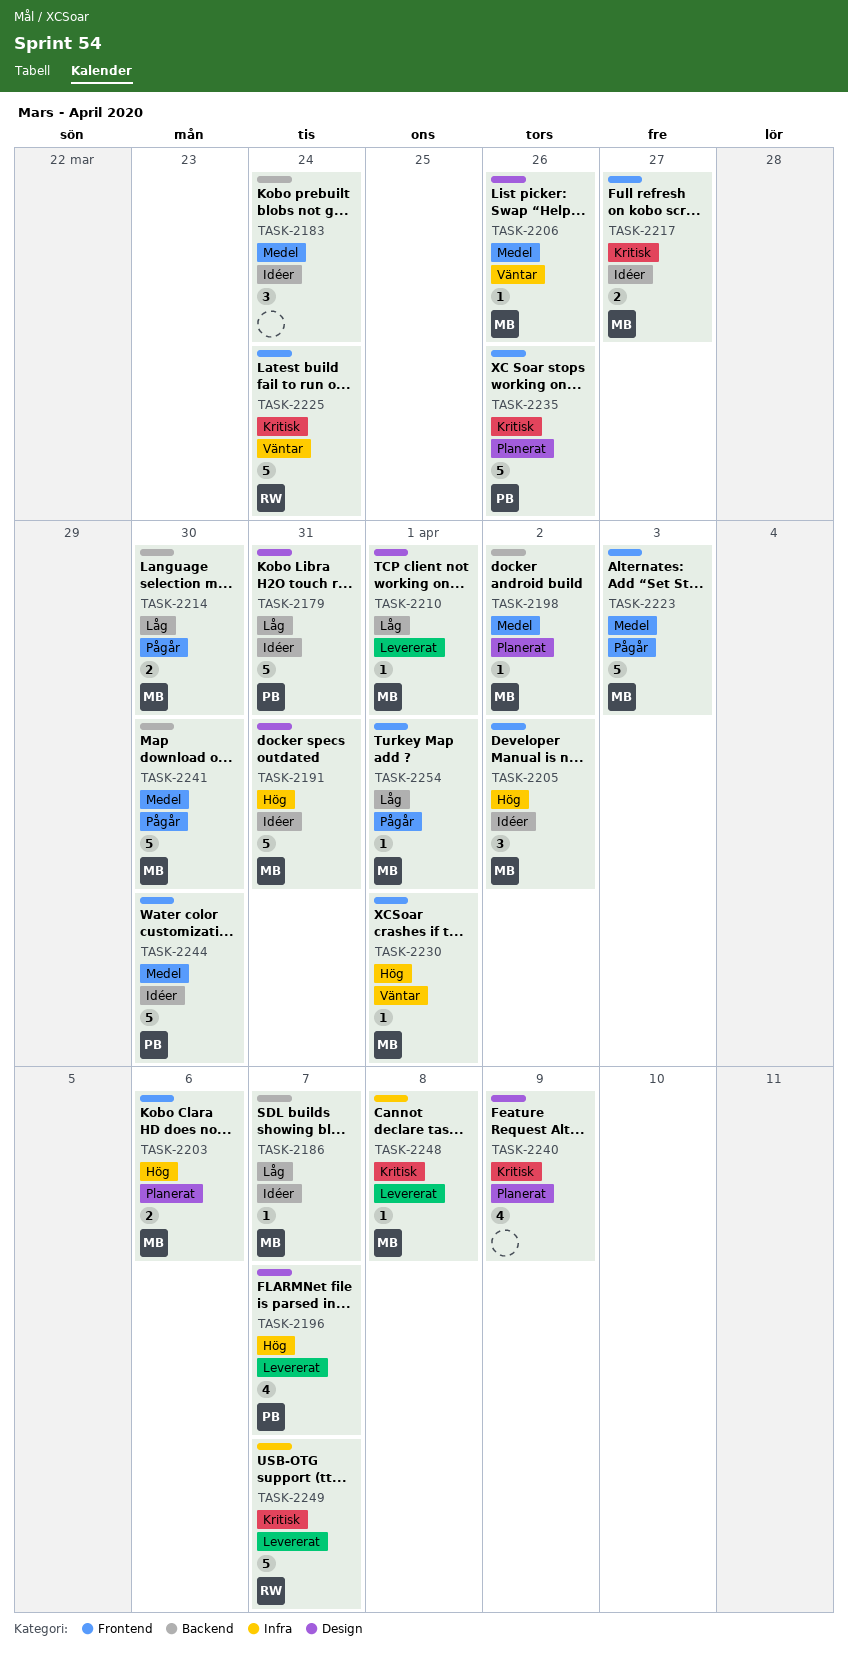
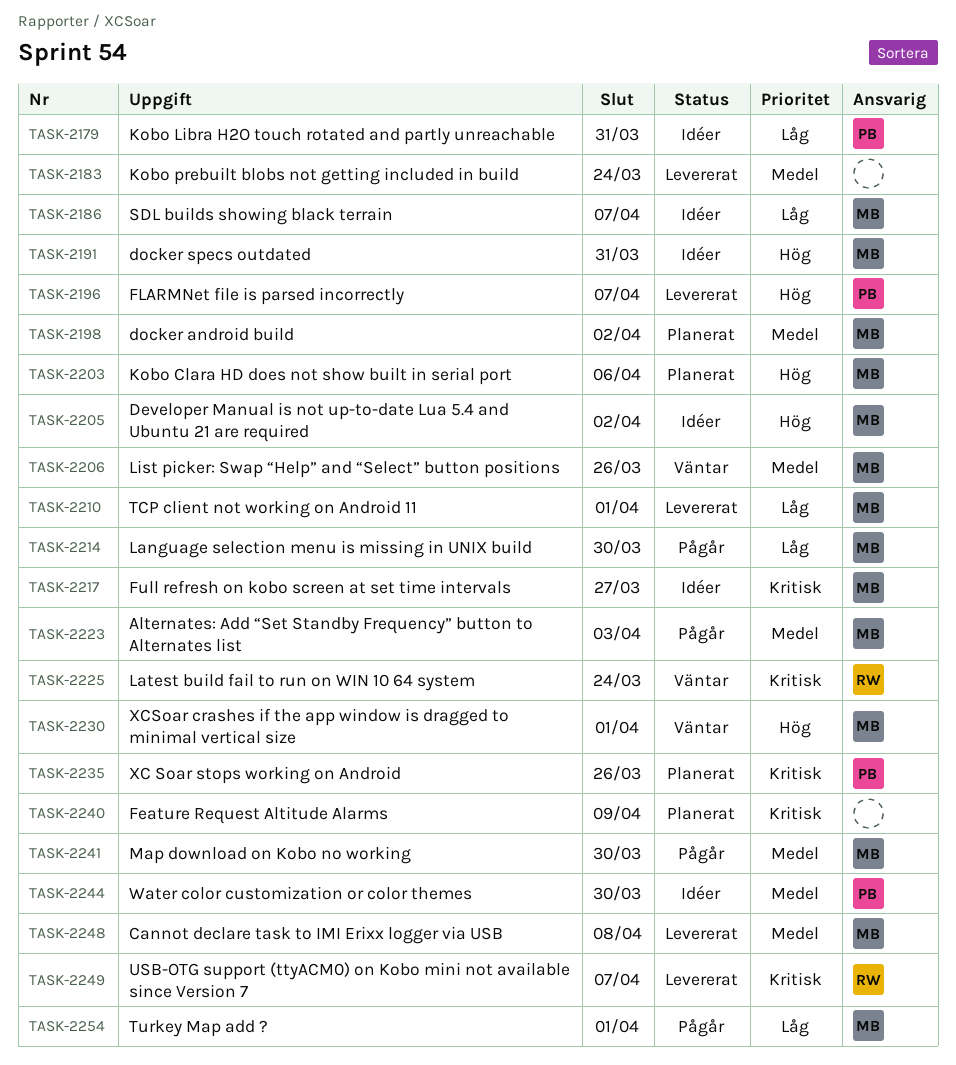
TASK-2183, status: Idéer -> Levererat
TASK-2248, priority: Kritisk -> Medel

